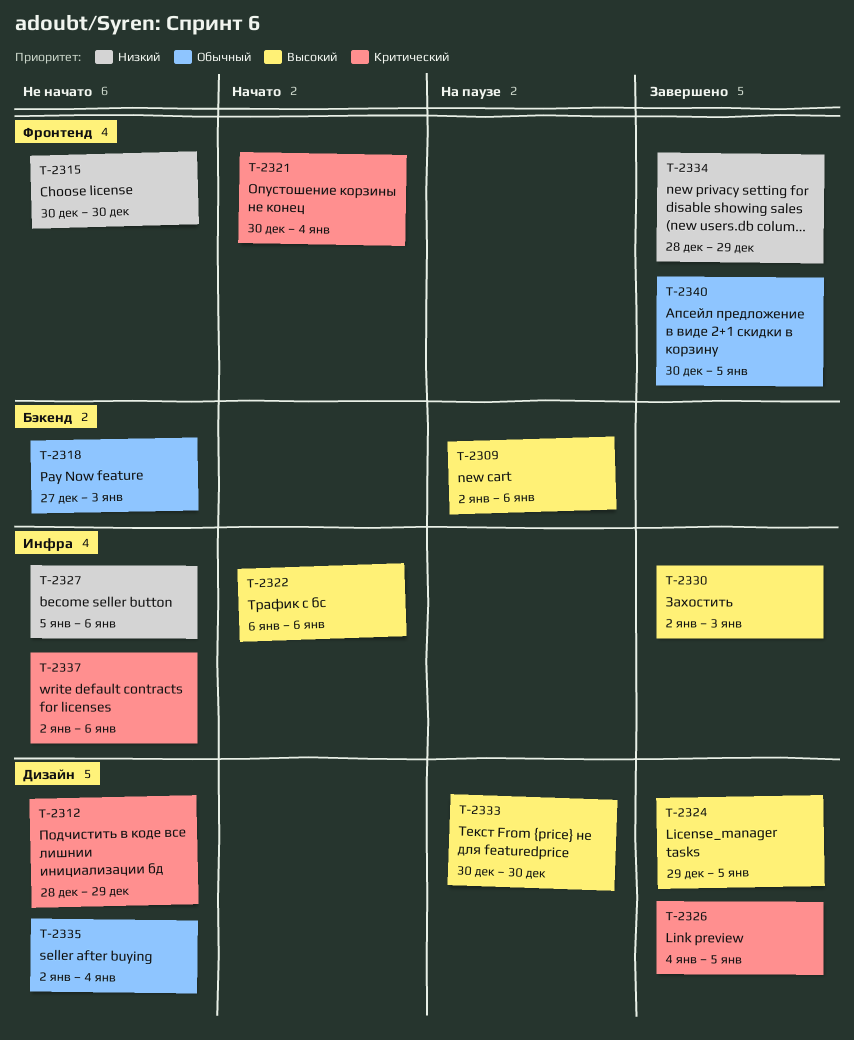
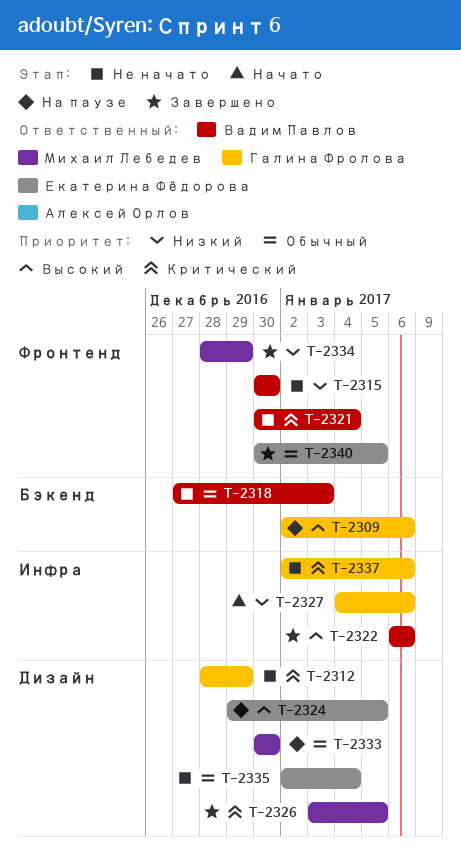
T-2321, status: Начато -> Не начато
T-2322, status: Начато -> Завершено
T-2324, status: Завершено -> На паузе
T-2326, start: Jan 4 -> Jan 3
T-2327, status: Не начато -> Начато
T-2327, start: Jan 5 -> Jan 4
T-2330: present -> none
T-2333, priority: Высокий -> Обычный

